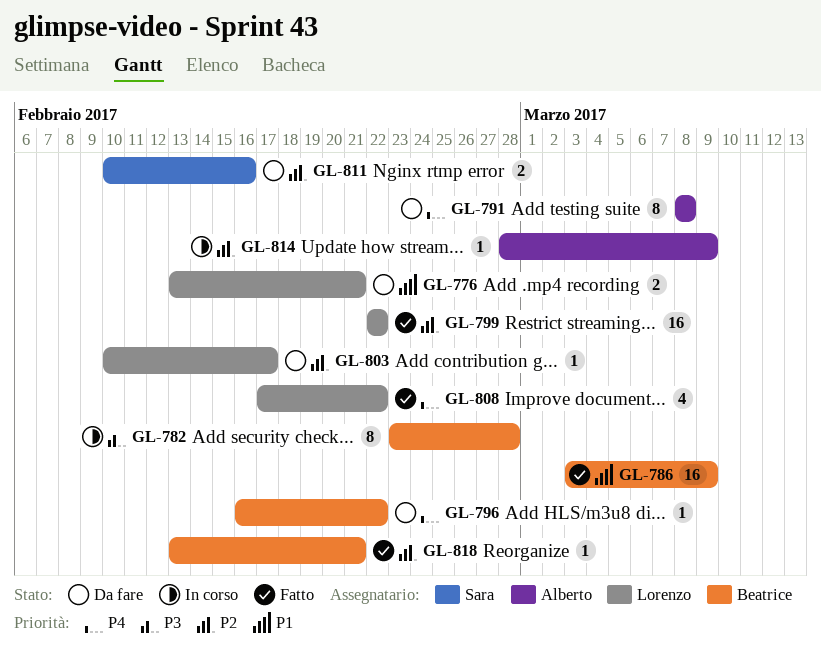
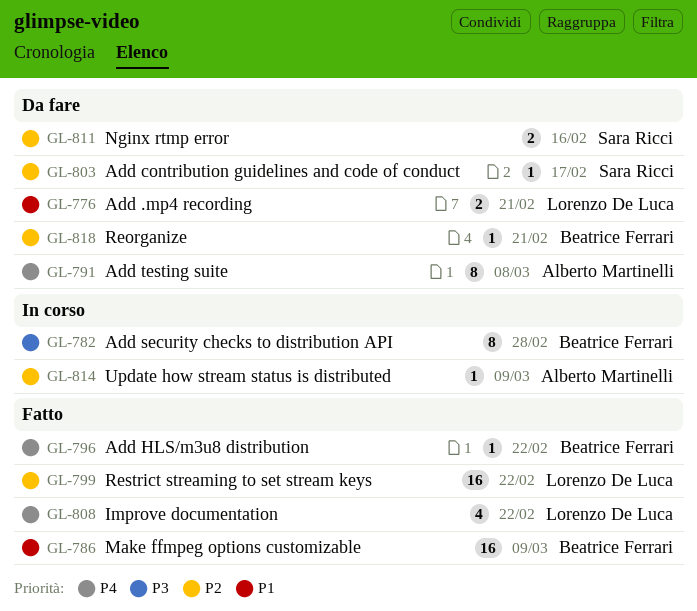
GL-796, status: Da fare -> Fatto
GL-803, owner: Lorenzo De Luca -> Sara Ricci
GL-818, status: Fatto -> Da fare

